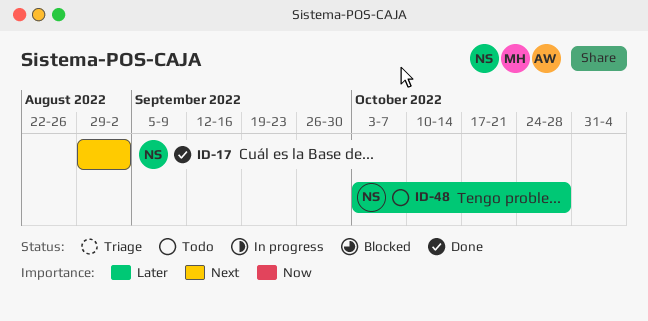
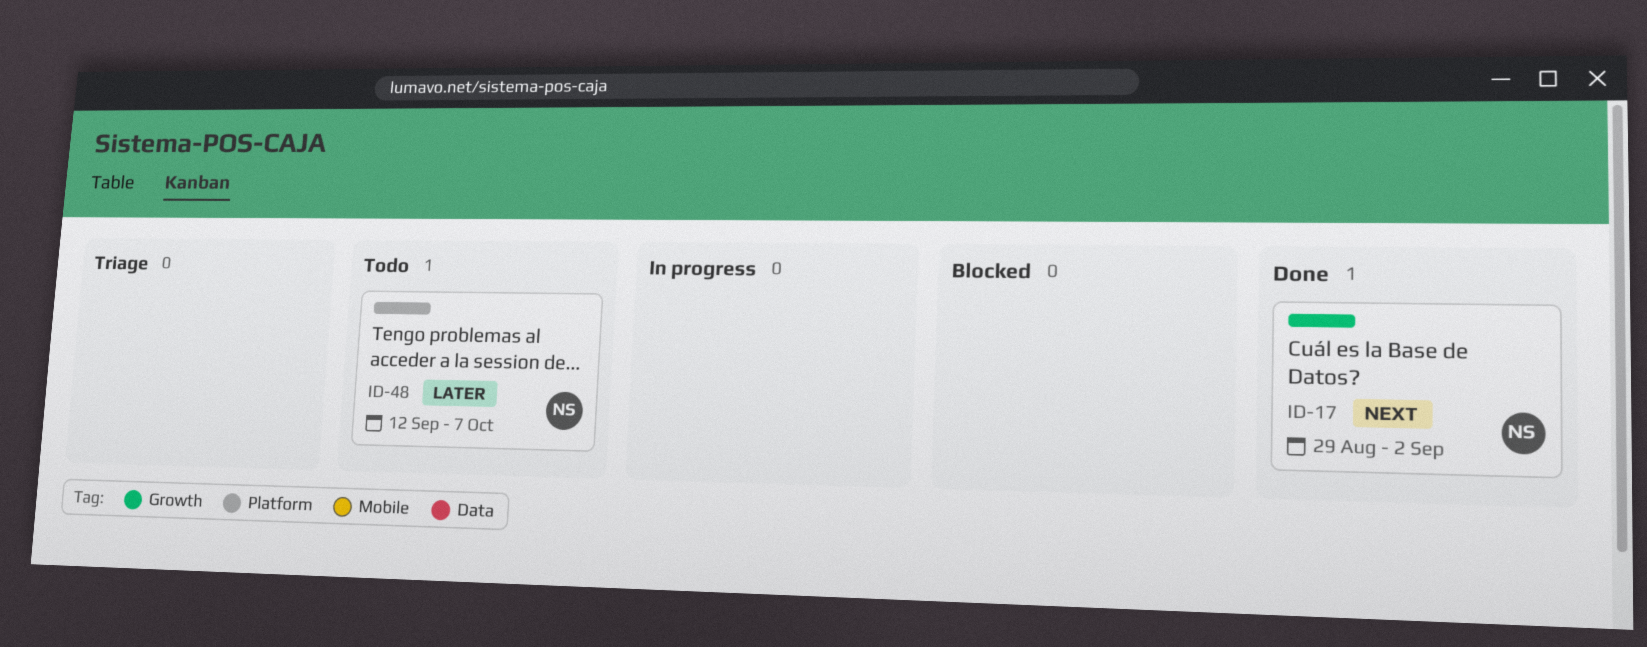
ID-48, start: Oct 3 -> Sep 12
ID-48, due: Oct 28 -> Oct 7

